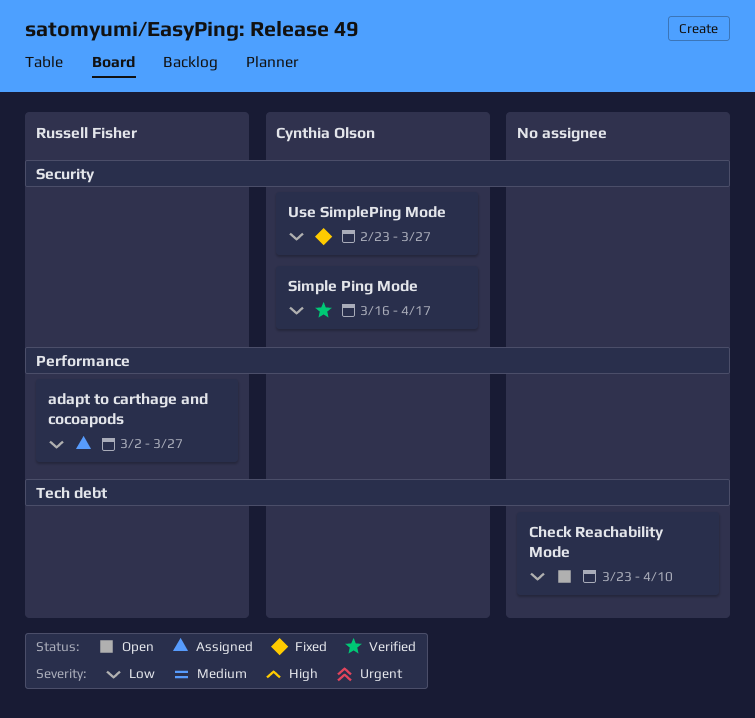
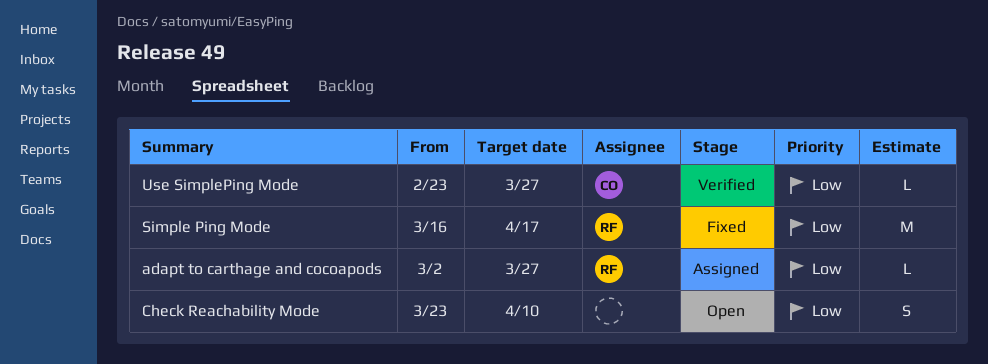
Simple Ping Mode, status: Verified -> Fixed
Simple Ping Mode, owner: Cynthia Olson -> Russell Fisher
Use SimplePing Mode, status: Fixed -> Verified

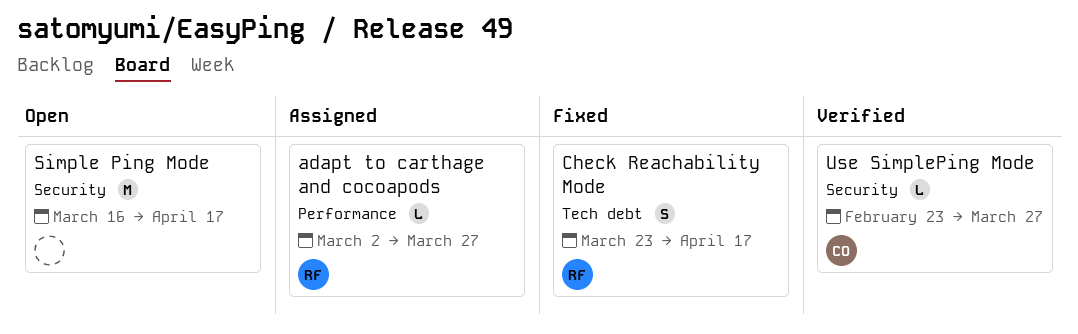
Check Reachability Mode, status: Open -> Fixed
Check Reachability Mode, owner: none -> RF
Check Reachability Mode, due: Apr 10 -> Apr 17
Simple Ping Mode, status: Fixed -> Open
Simple Ping Mode, owner: RF -> none

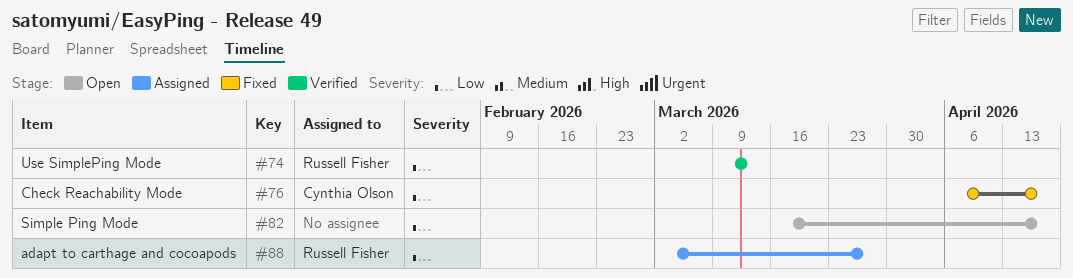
Check Reachability Mode, owner: Russell Fisher -> Cynthia Olson
Check Reachability Mode, start: Mar 23 -> Apr 6
Use SimplePing Mode, owner: Cynthia Olson -> Russell Fisher
Use SimplePing Mode, start: Feb 23 -> Mar 9
Use SimplePing Mode, due: Mar 27 -> Mar 13

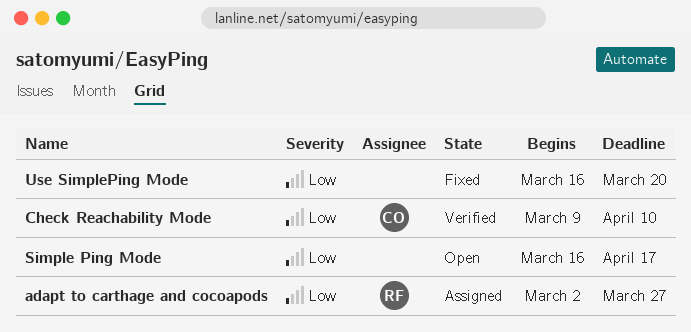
Check Reachability Mode, status: Fixed -> Verified
Check Reachability Mode, start: Apr 6 -> Mar 9
Check Reachability Mode, due: Apr 17 -> Apr 10
Use SimplePing Mode, status: Verified -> Fixed
Use SimplePing Mode, owner: Russell Fisher -> none
Use SimplePing Mode, start: Mar 9 -> Mar 16
Use SimplePing Mode, due: Mar 13 -> Mar 20

